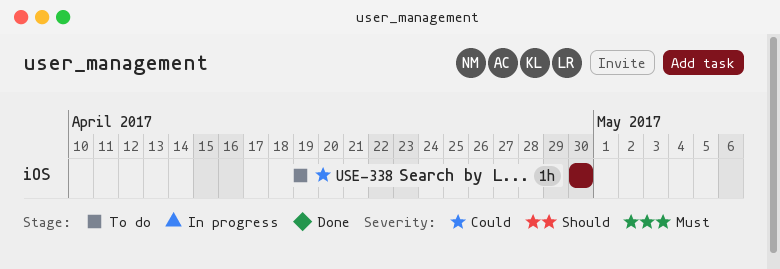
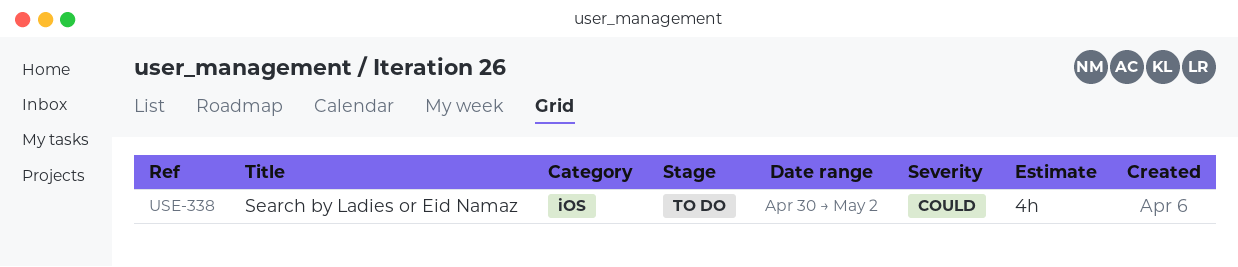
USE-338, estimate: 1h -> 4h
USE-338, due: Apr 30 -> May 2

